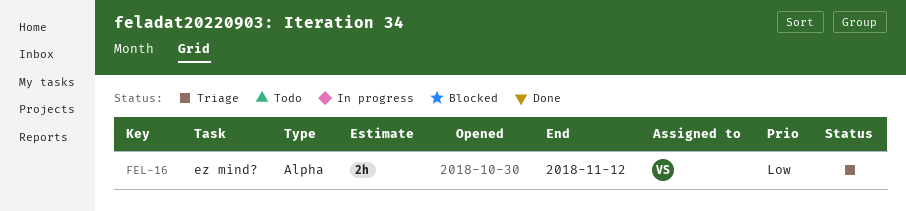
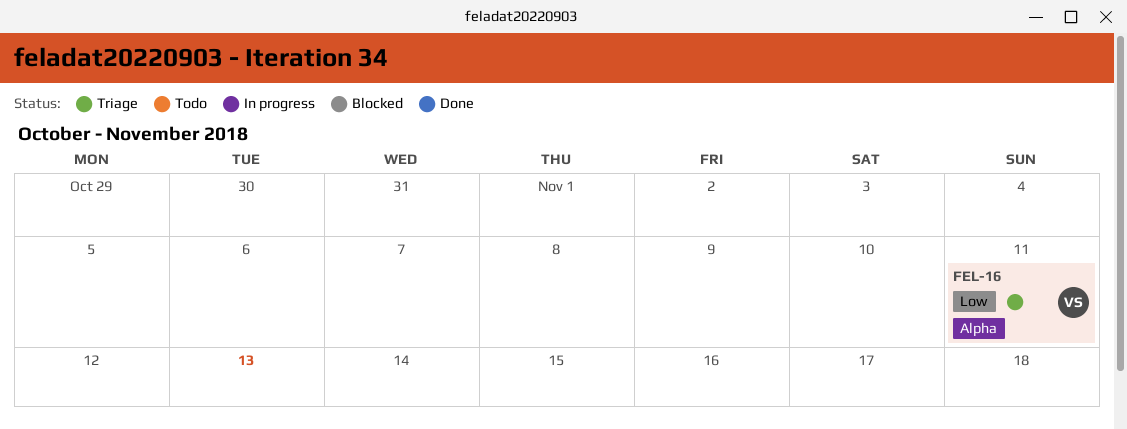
FEL-16, due: Nov 12 -> Nov 11

